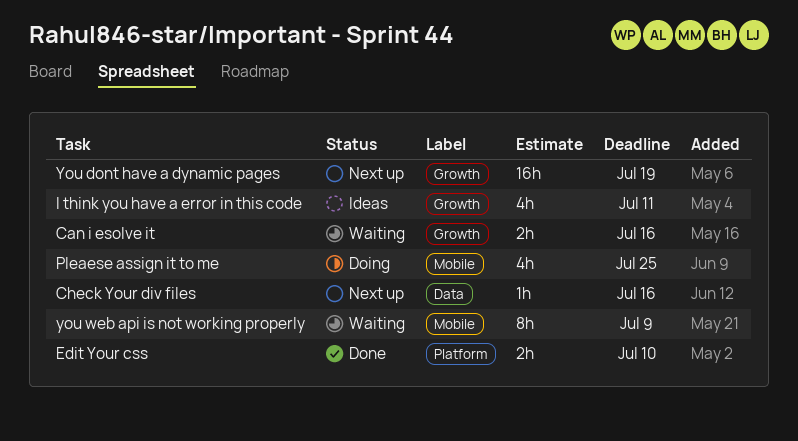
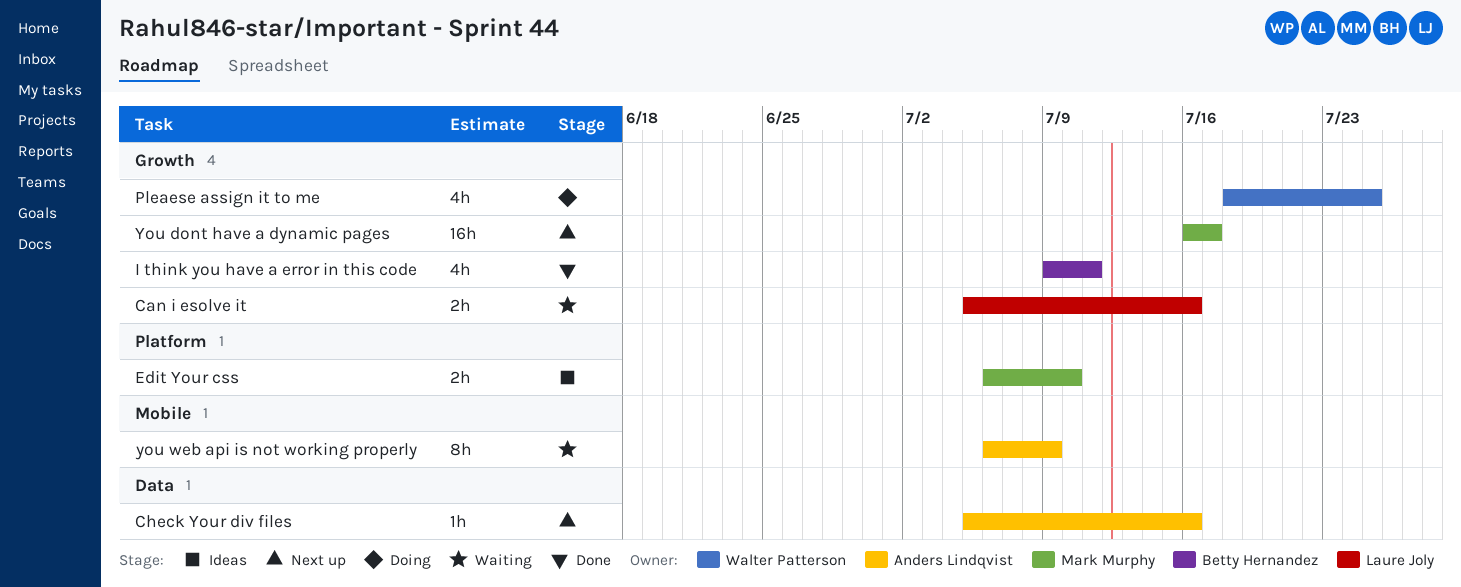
Edit Your css, status: Done -> Ideas
I think you have a error in this code, status: Ideas -> Done
Pleaese assign it to me, label: Mobile -> Growth
You dont have a dynamic pages, due: Jul 19 -> Jul 17

